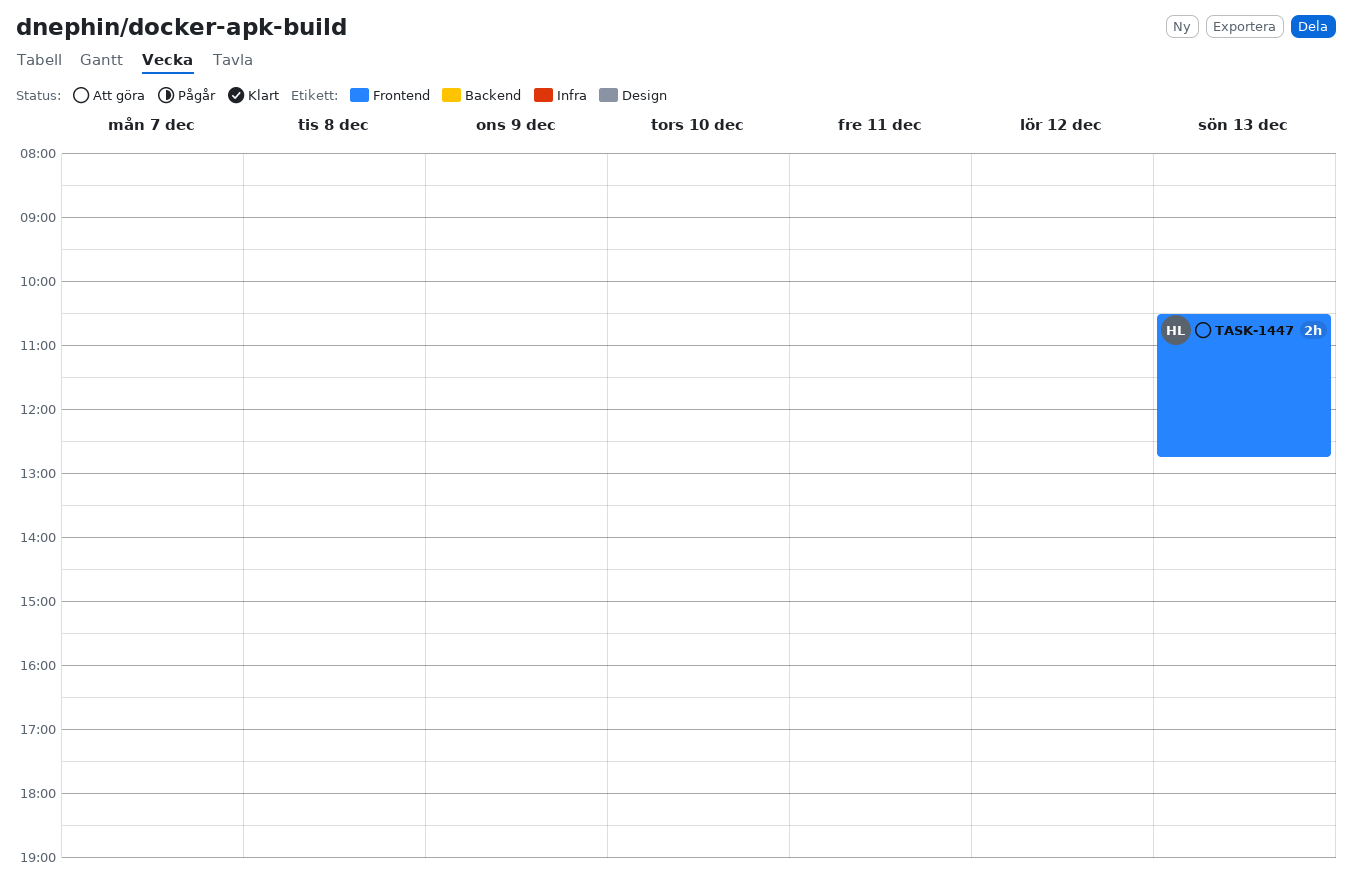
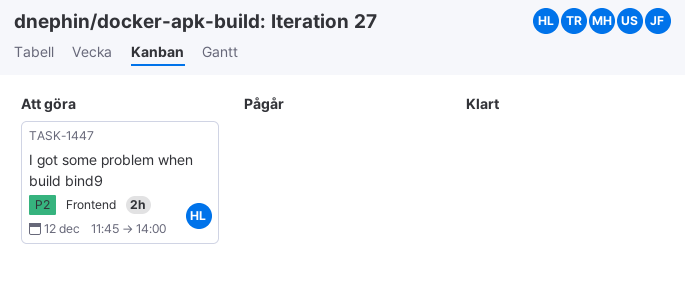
TASK-1447, day: Dec 13 -> Dec 12
TASK-1447, begins: 10:30 -> 11:45
TASK-1447, ends: 12:45 -> 14:00

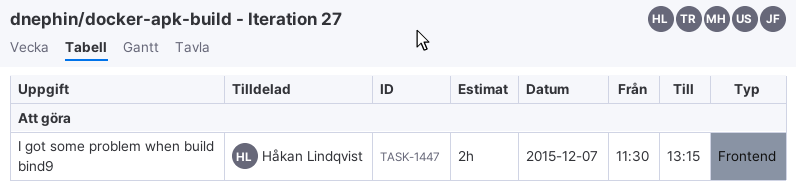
TASK-1447, day: Dec 12 -> Dec 7
TASK-1447, begins: 11:45 -> 11:30
TASK-1447, ends: 14:00 -> 13:15

